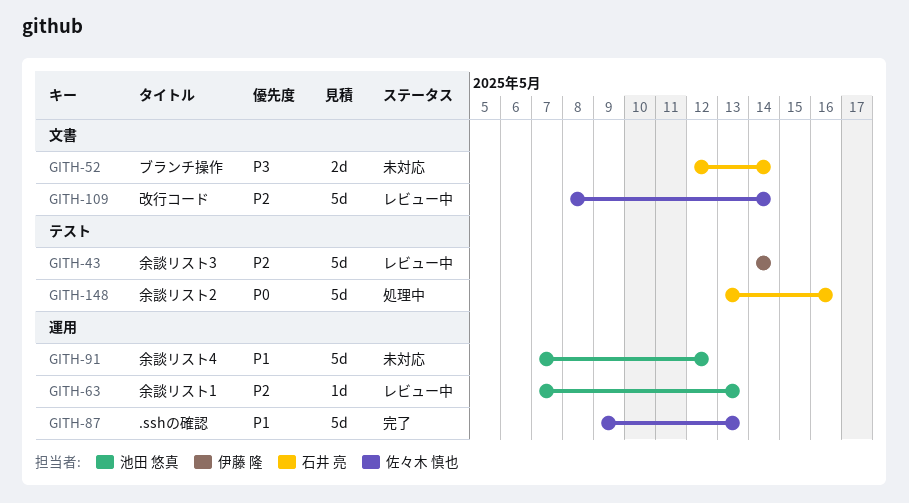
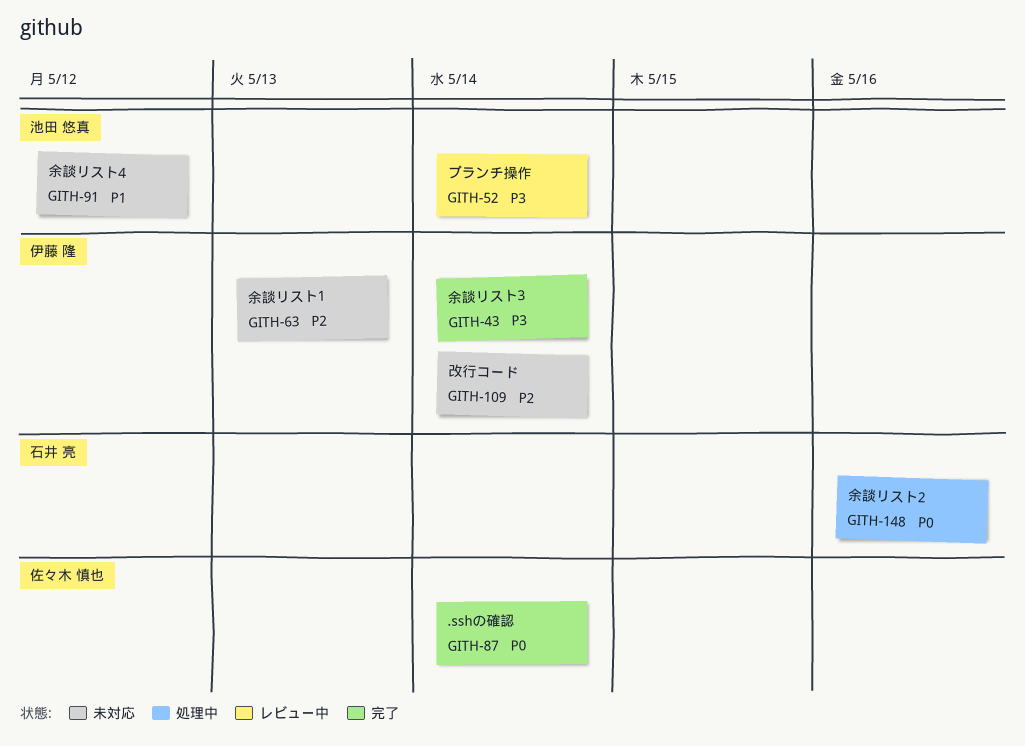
GITH-43, status: レビュー中 -> 完了
GITH-43, priority: P2 -> P3
GITH-52, status: 未対応 -> レビュー中
GITH-52, owner: 石井 亮 -> 池田 悠真
GITH-63, status: レビュー中 -> 未対応
GITH-63, owner: 池田 悠真 -> 伊藤 隆
GITH-87, priority: P1 -> P0
GITH-87, due: May 13 -> May 14
GITH-109, status: レビュー中 -> 未対応
GITH-109, owner: 佐々木 慎也 -> 伊藤 隆

